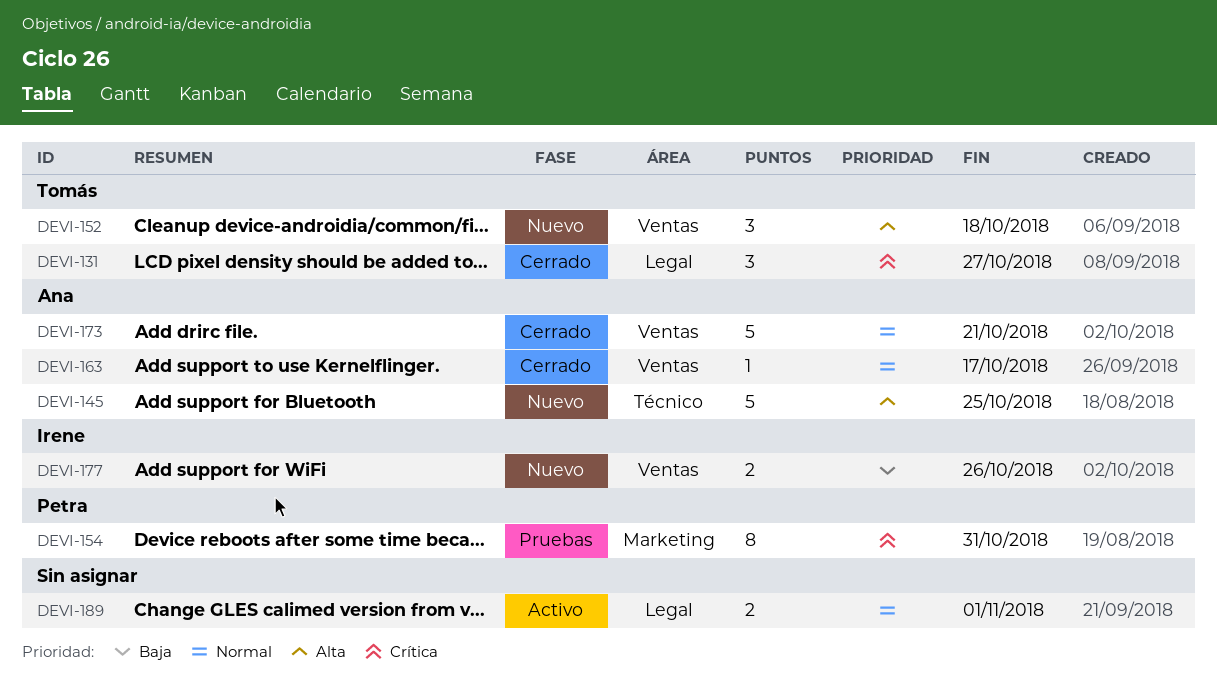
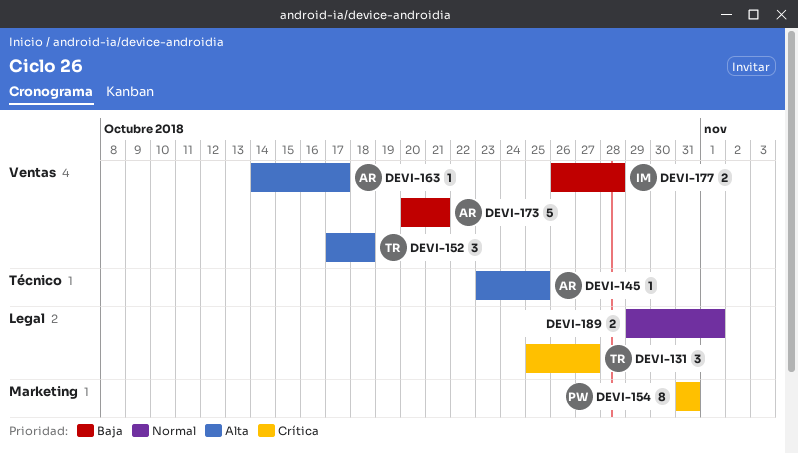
DEVI-145, estimate: 5 -> 1
DEVI-163, priority: Normal -> Alta
DEVI-173, priority: Normal -> Baja
DEVI-177, due: Oct 26 -> Oct 28

